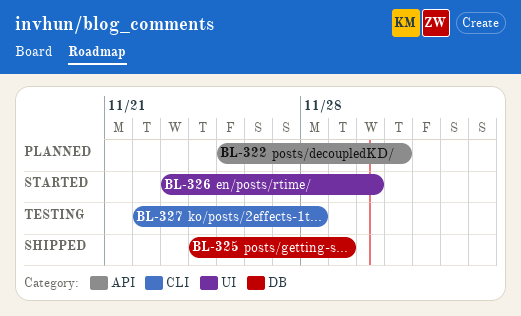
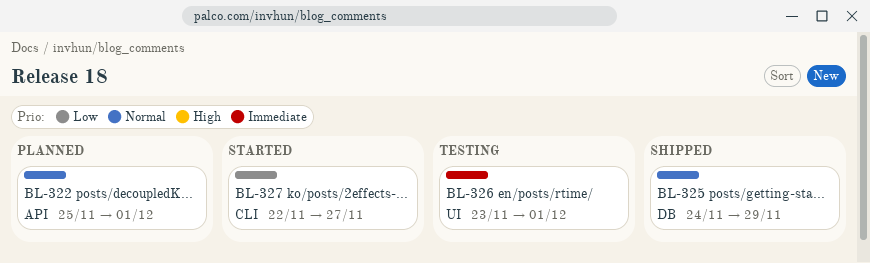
BL-326, status: Started -> Testing
BL-326, due: Nov 30 -> Dec 1
BL-327, status: Testing -> Started
BL-327, due: Nov 28 -> Nov 27

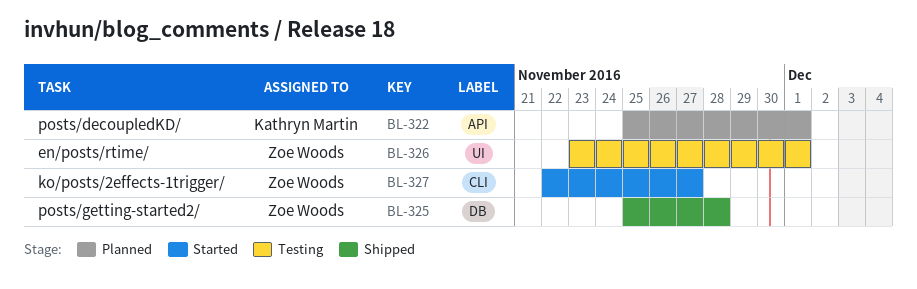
BL-325, start: Nov 24 -> Nov 25
BL-325, due: Nov 29 -> Nov 28

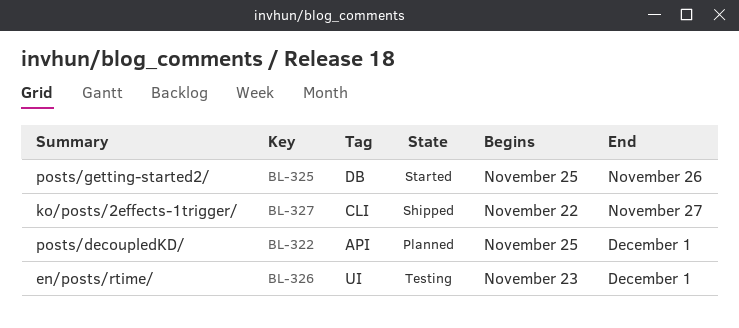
BL-325, status: Shipped -> Started
BL-325, due: Nov 28 -> Nov 26
BL-327, status: Started -> Shipped

